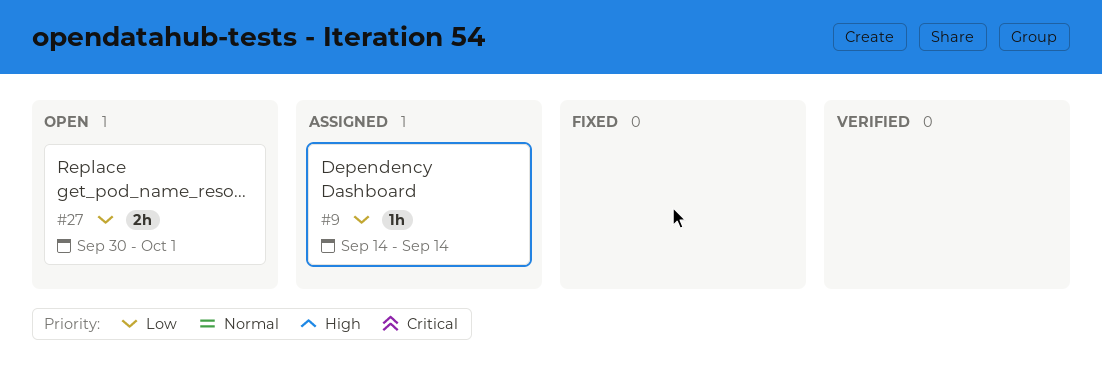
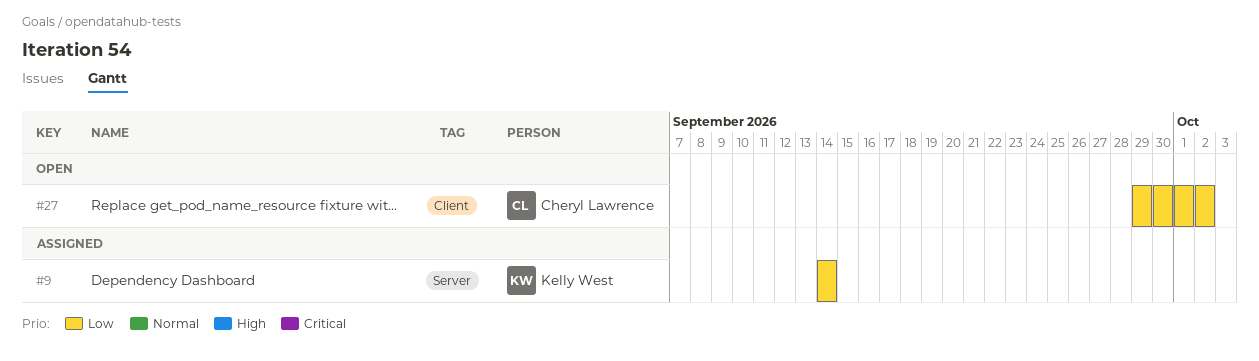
#27, start: Sep 30 -> Sep 29
#27, due: Oct 1 -> Oct 2

